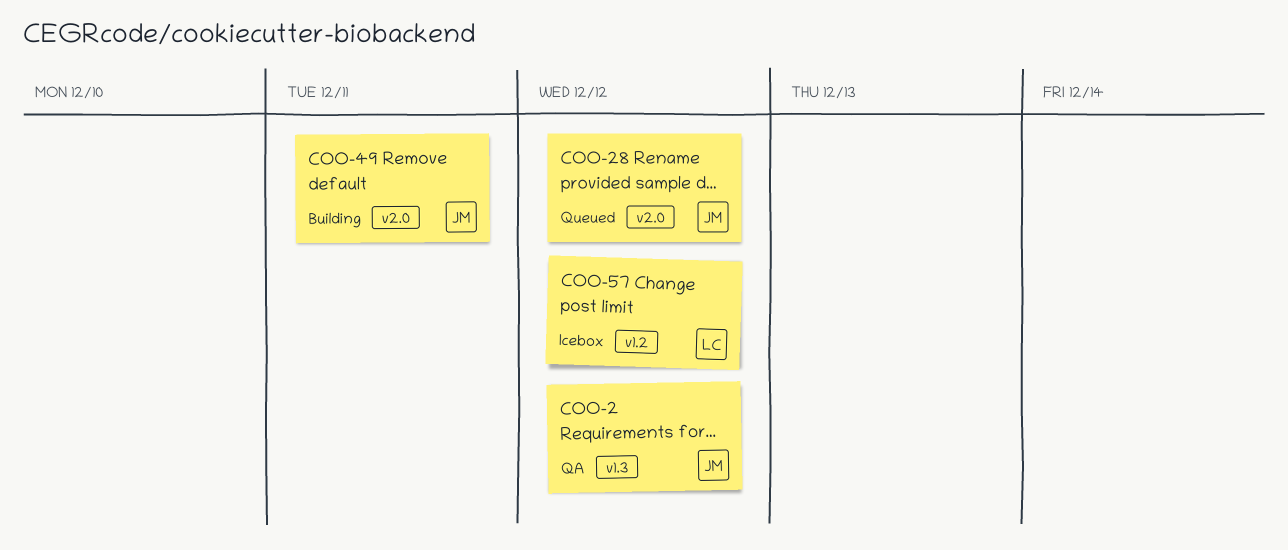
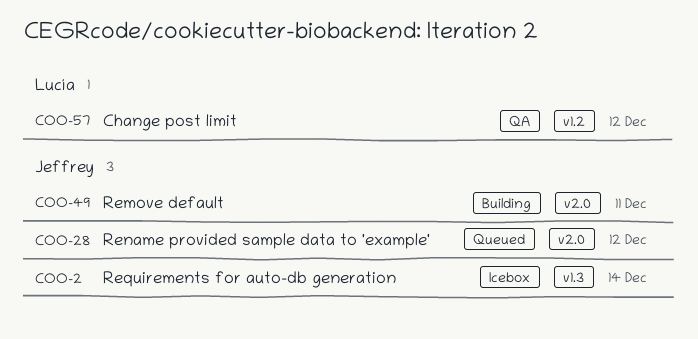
COO-2, status: QA -> Icebox
COO-2, due: Dec 12 -> Dec 14
COO-57, status: Icebox -> QA

